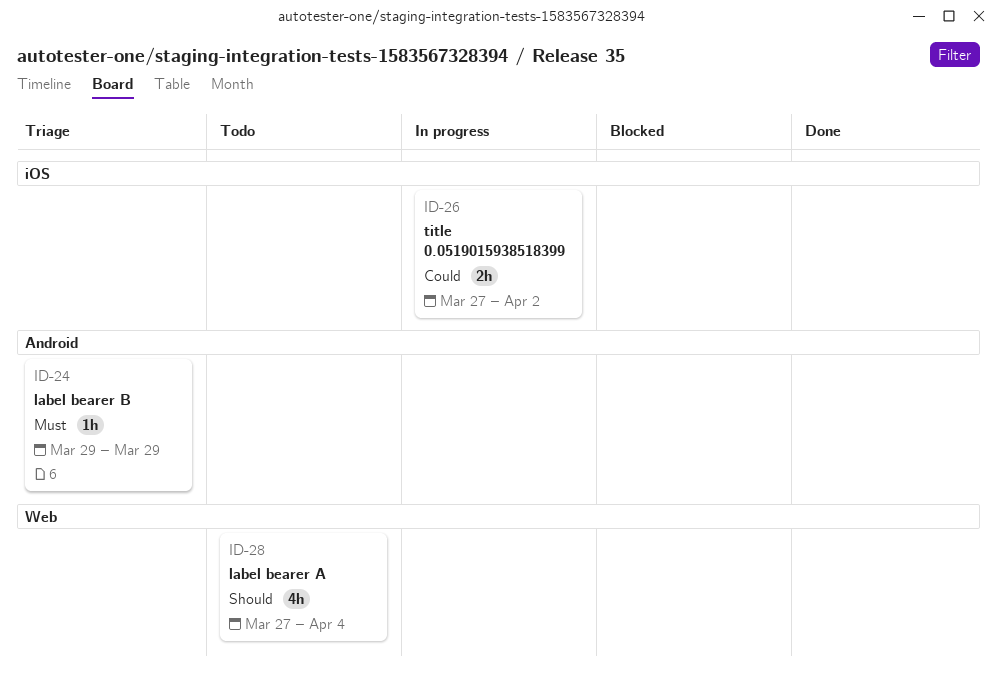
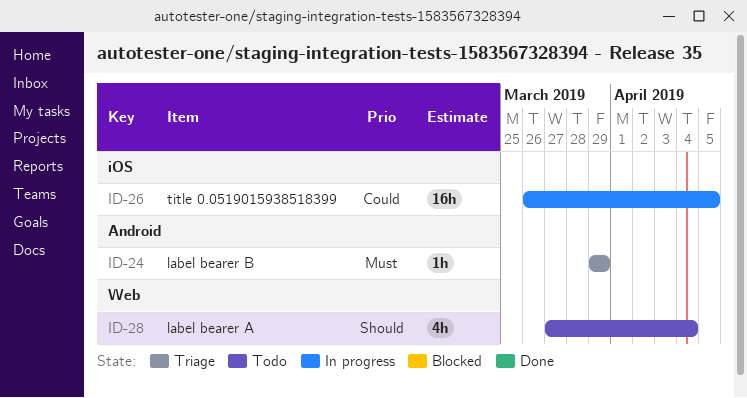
ID-26, estimate: 2h -> 16h
ID-26, start: Mar 27 -> Mar 26
ID-26, due: Apr 2 -> Apr 5

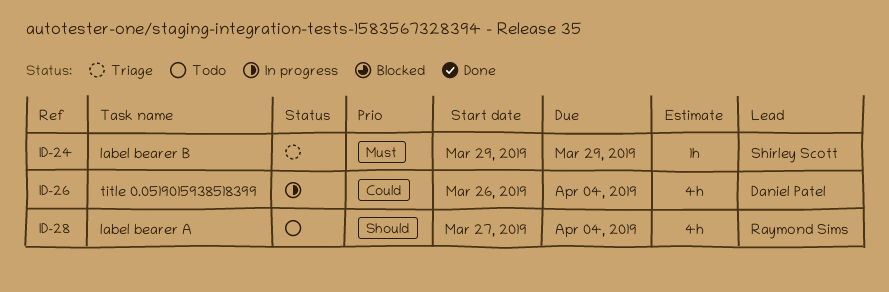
ID-26, estimate: 16h -> 4h
ID-26, due: Apr 5 -> Apr 4

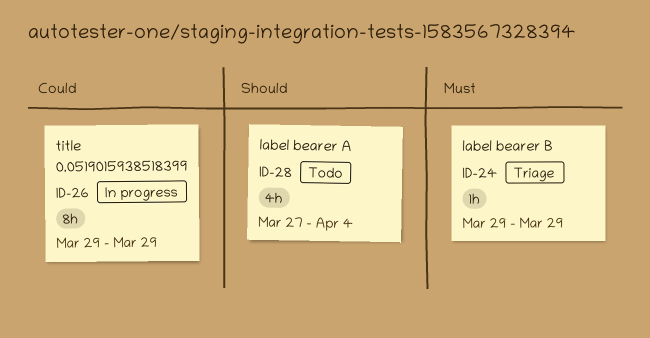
ID-26, estimate: 4h -> 8h
ID-26, start: Mar 26 -> Mar 29
ID-26, due: Apr 4 -> Mar 29

